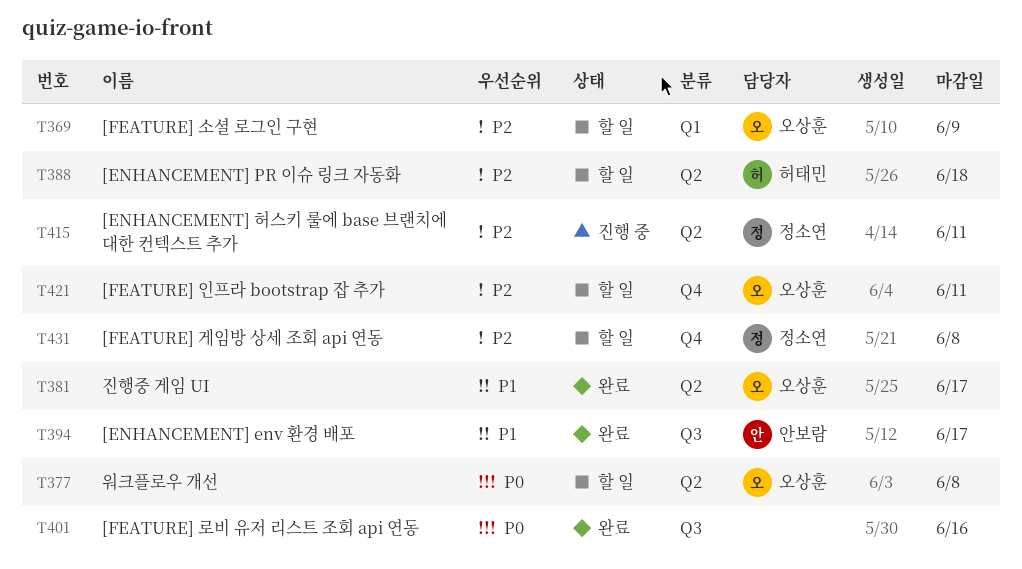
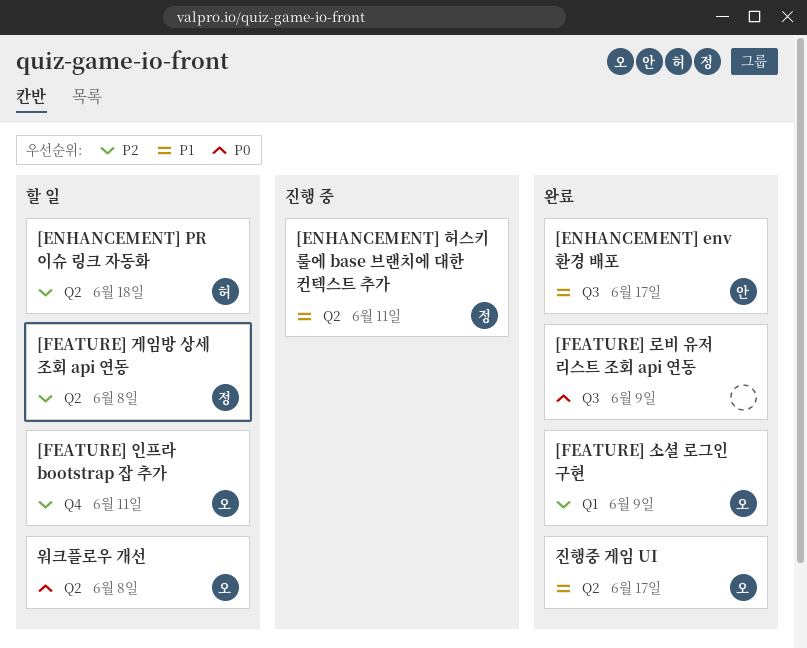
[ENHANCEMENT] 허스키 룰에 base 브랜치에 대한 컨텍스트 추가, priority: P2 -> P1
[FEATURE] 게임방 상세 조회 api 연동, label: Q4 -> Q2
[FEATURE] 로비 유저 리스트 조회 api 연동, due: Jun 16 -> Jun 9
[FEATURE] 소셜 로그인 구현, status: 할 일 -> 완료

